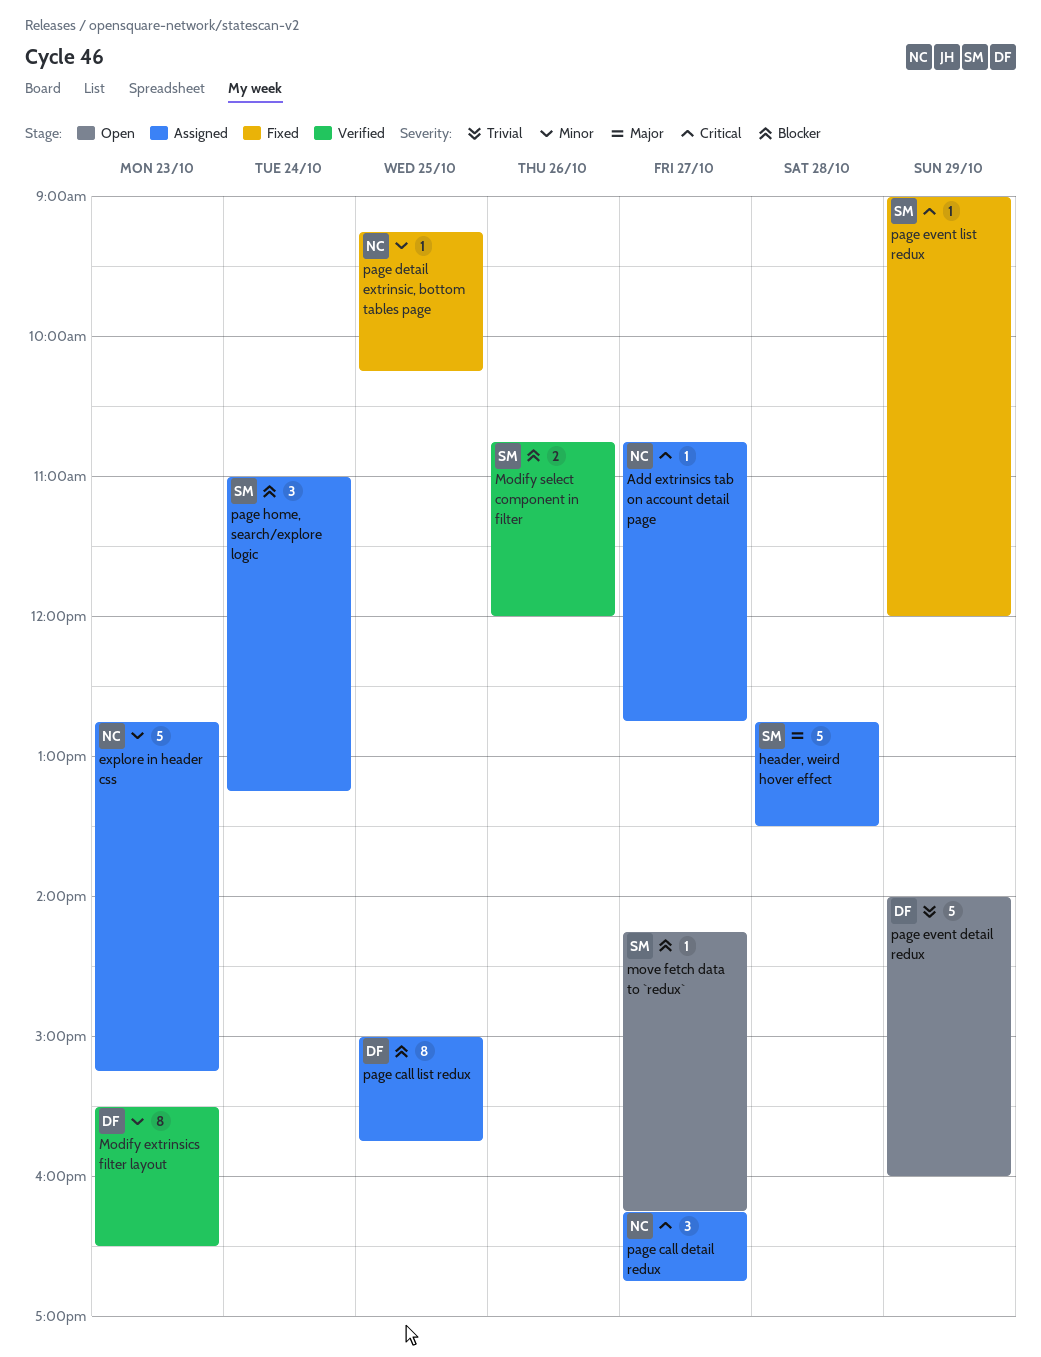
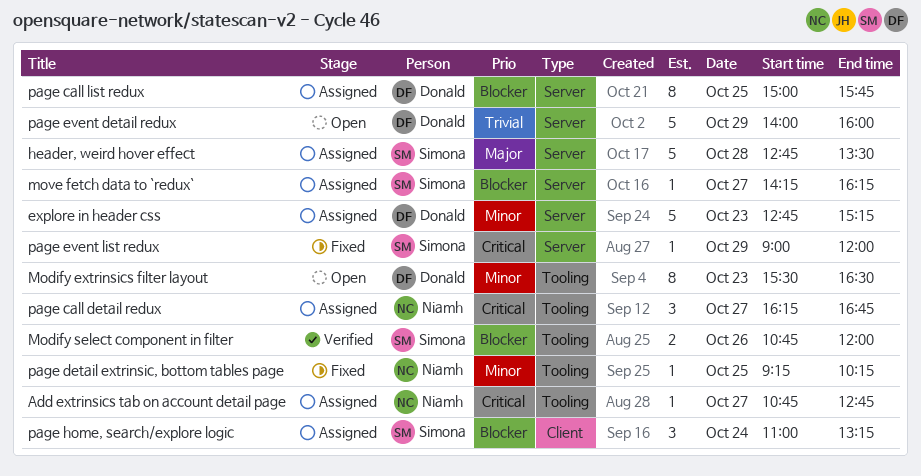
explore in header css, owner: Niamh -> Donald
Modify extrinsics filter layout, status: Verified -> Open
move fetch data to `redux`, status: Open -> Assigned

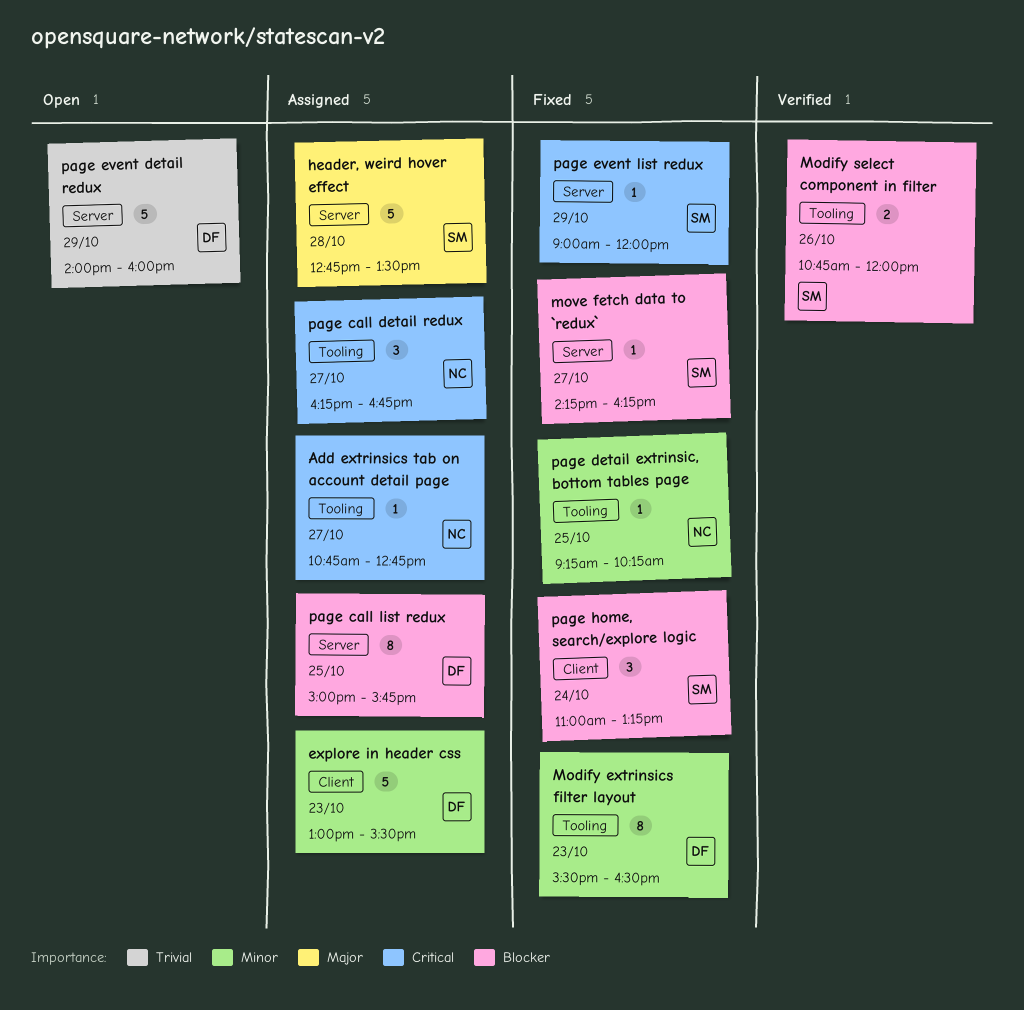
explore in header css, label: Server -> Client
explore in header css, begins: 12:45 -> 13:00
explore in header css, ends: 15:15 -> 15:30
Modify extrinsics filter layout, status: Open -> Fixed
move fetch data to `redux`, status: Assigned -> Fixed
page home, search/explore logic, status: Assigned -> Fixed

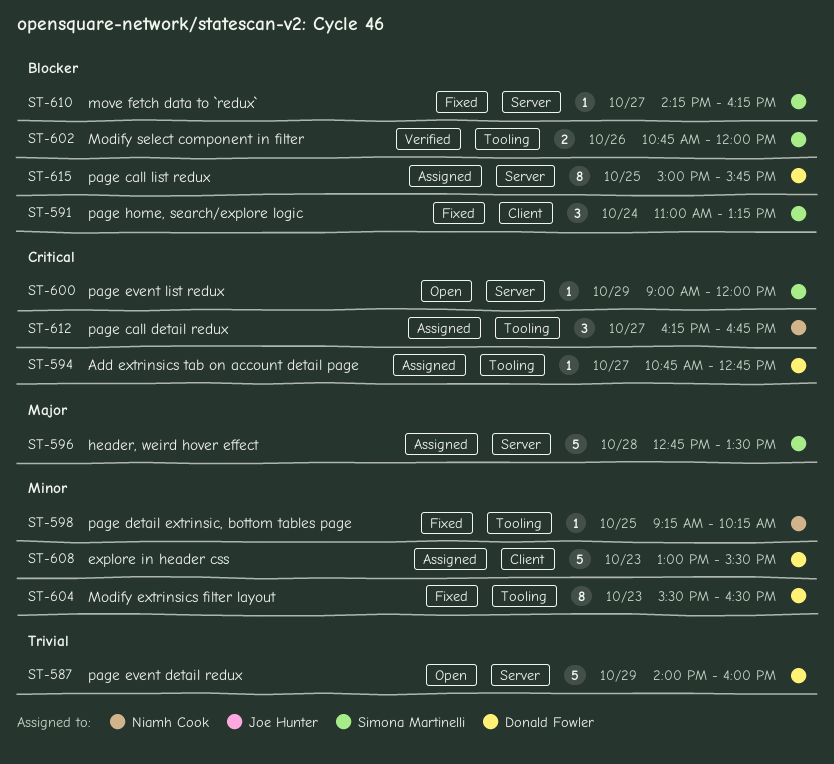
Add extrinsics tab on account detail page, owner: Niamh Cook -> Donald Fowler
page event list redux, status: Fixed -> Open

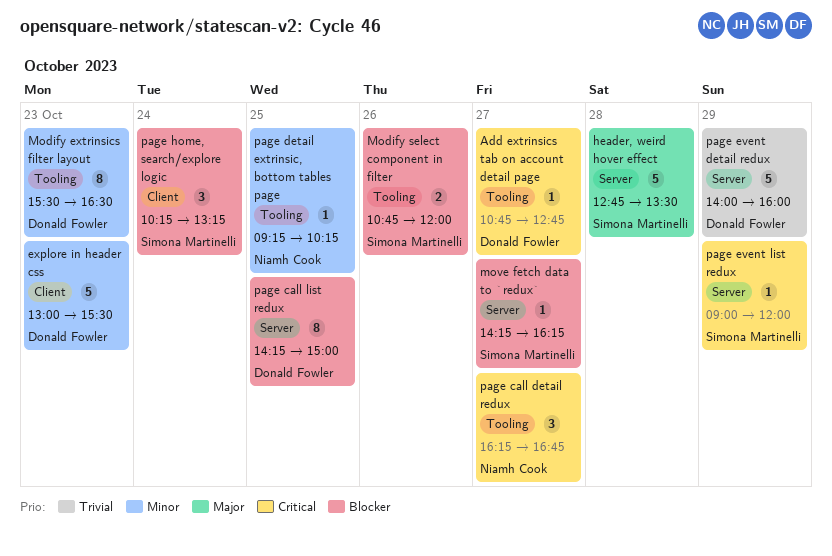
page call list redux, begins: 15:00 -> 14:15
page call list redux, ends: 15:45 -> 15:00
page home, search/explore logic, begins: 11:00 -> 10:15

